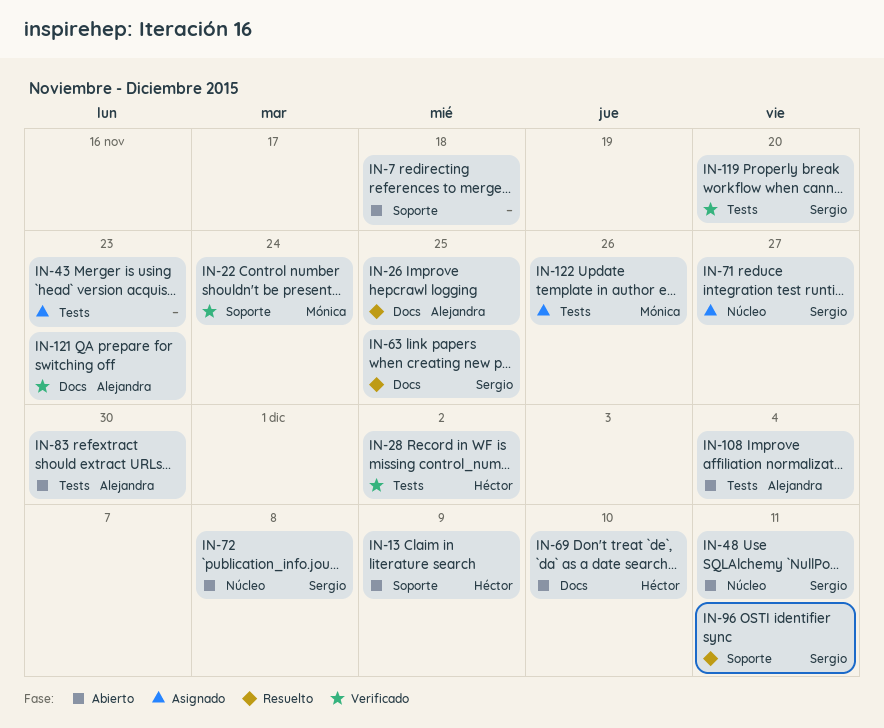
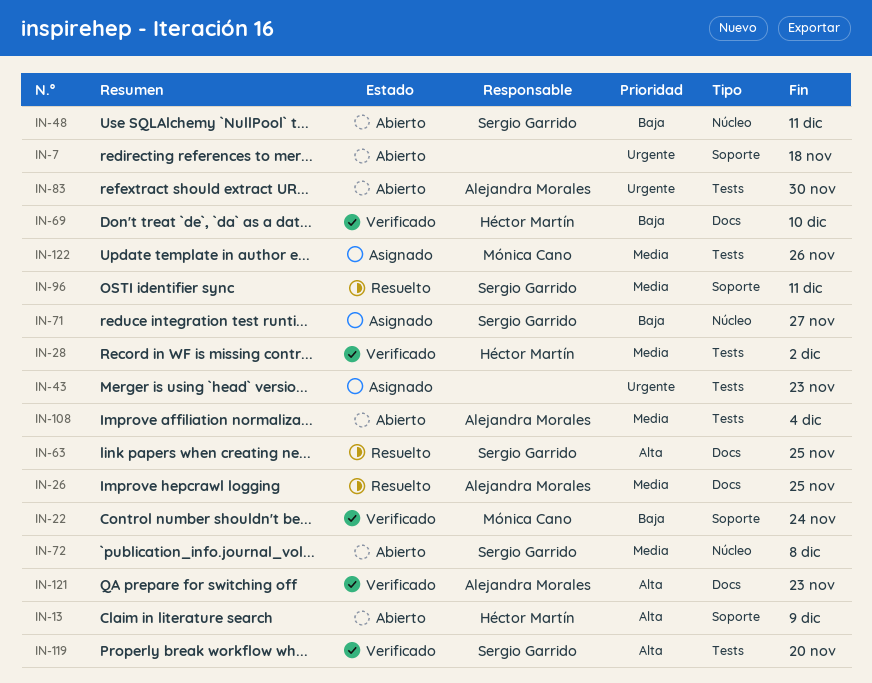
IN-69, status: Abierto -> Verificado

